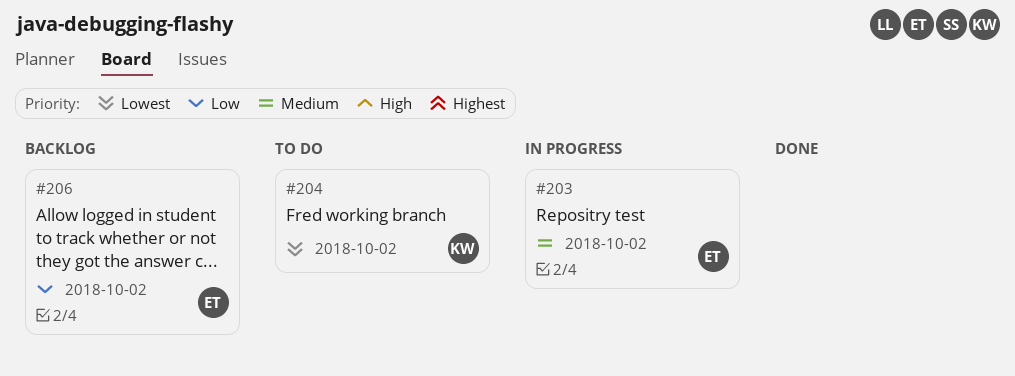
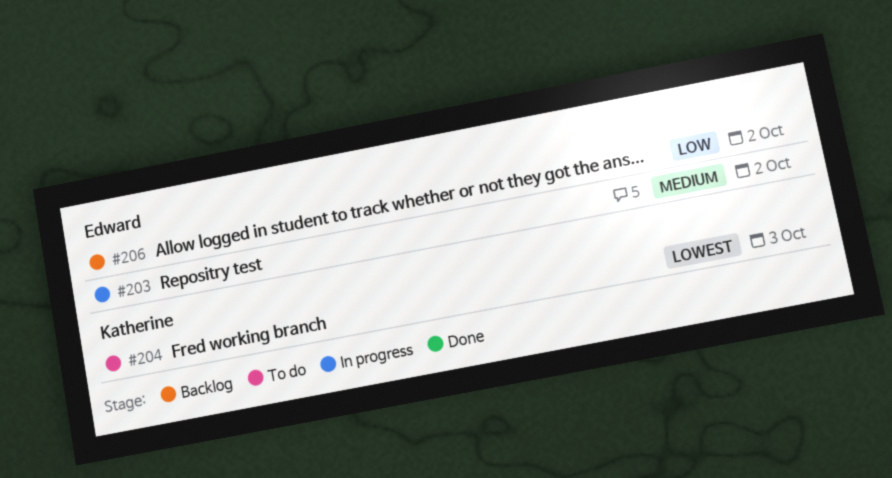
#204, due: Oct 2 -> Oct 3

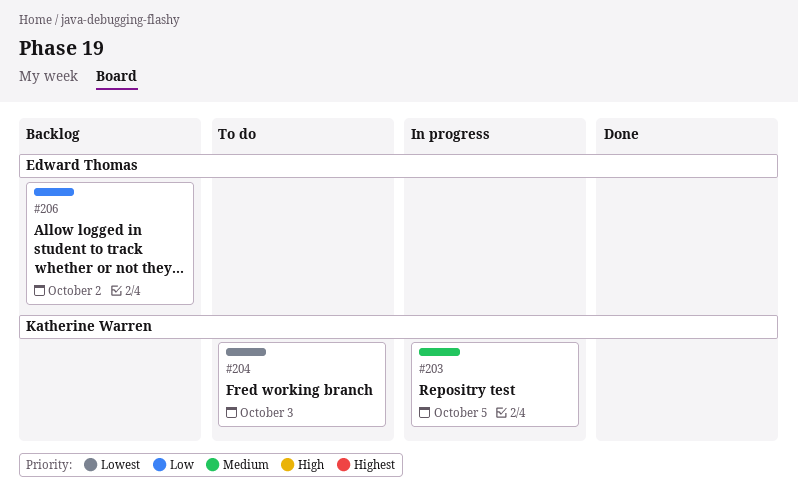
#203, owner: Edward Thomas -> Katherine Warren
#203, due: Oct 2 -> Oct 5

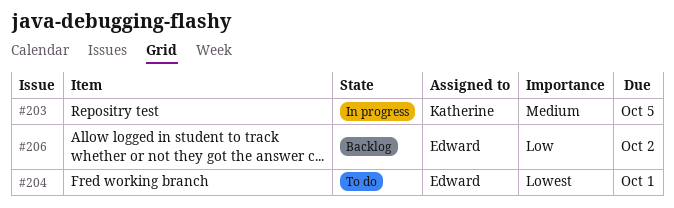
#204, owner: Katherine Warren -> Edward Thomas
#204, due: Oct 3 -> Oct 1

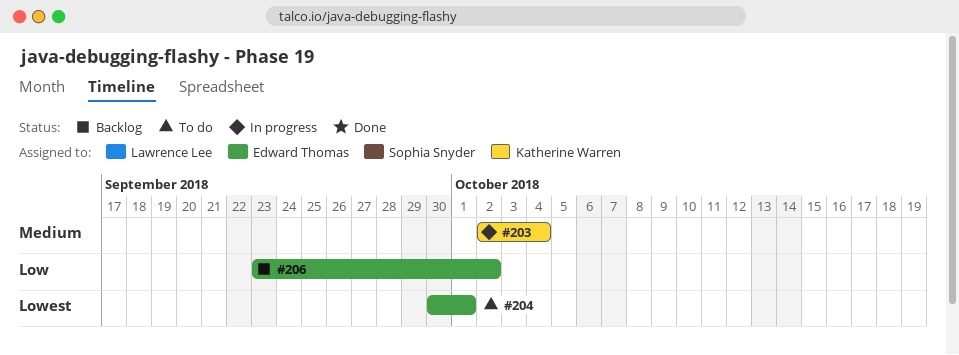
#203, due: Oct 5 -> Oct 4

